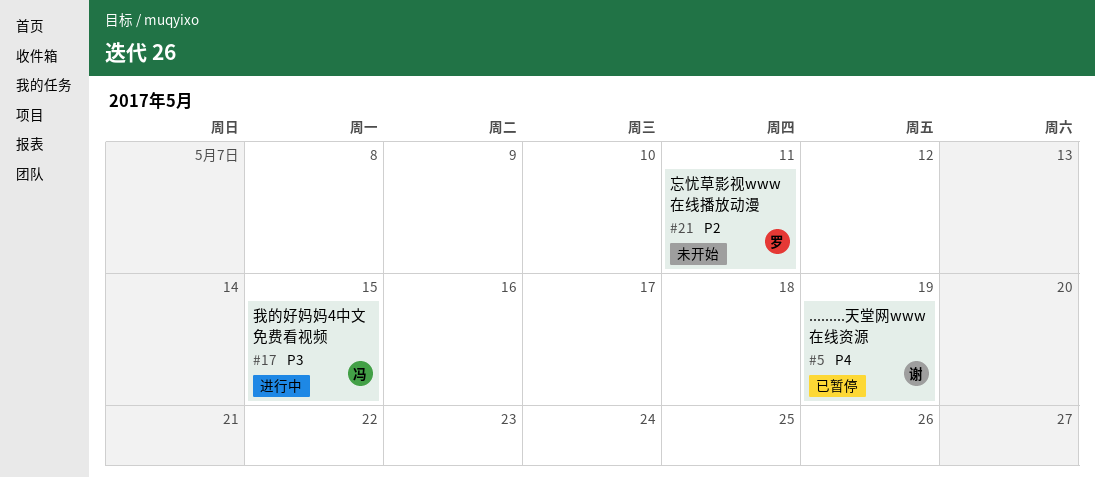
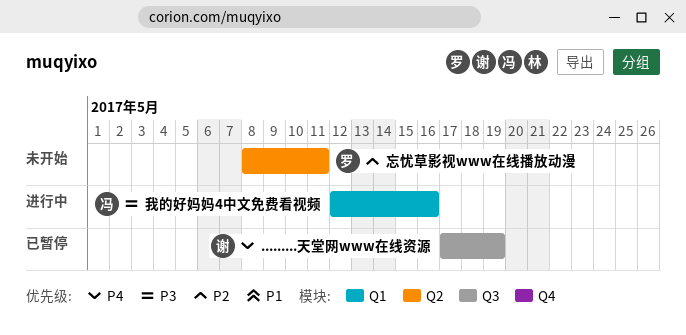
我的好妈妈4中文免费看视频, due: May 15 -> May 16

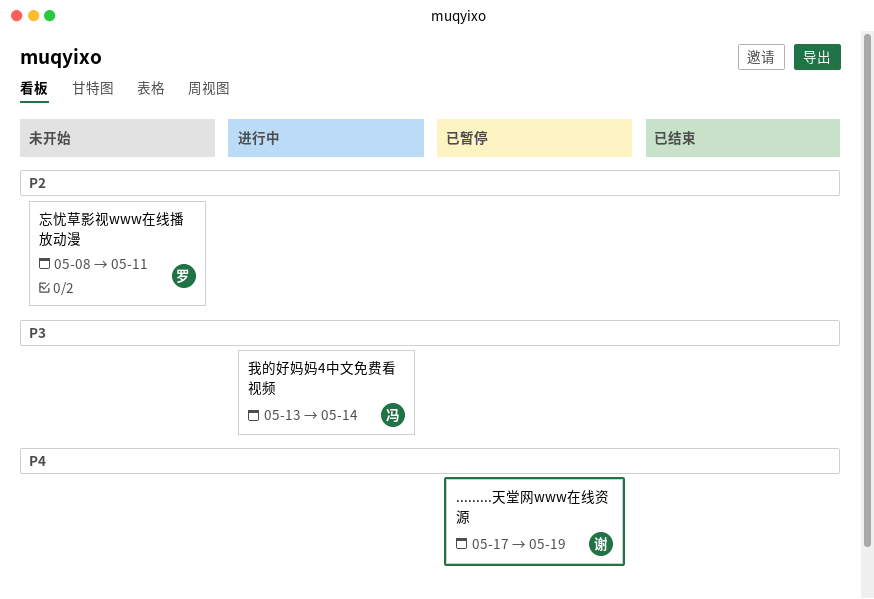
我的好妈妈4中文免费看视频, start: May 12 -> May 13
我的好妈妈4中文免费看视频, due: May 16 -> May 14

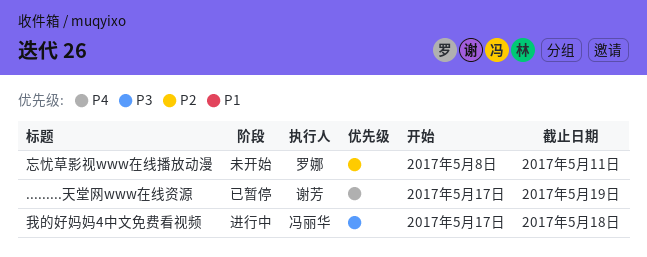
我的好妈妈4中文免费看视频, start: May 13 -> May 17
我的好妈妈4中文免费看视频, due: May 14 -> May 18

